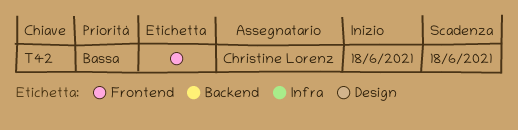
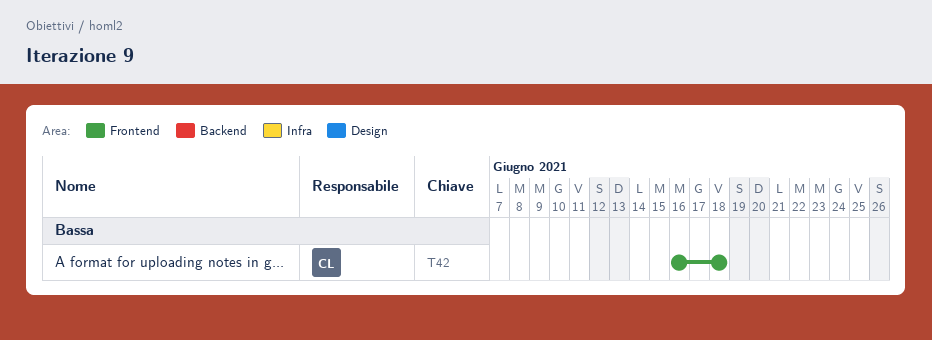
T42, start: Jun 18 -> Jun 16

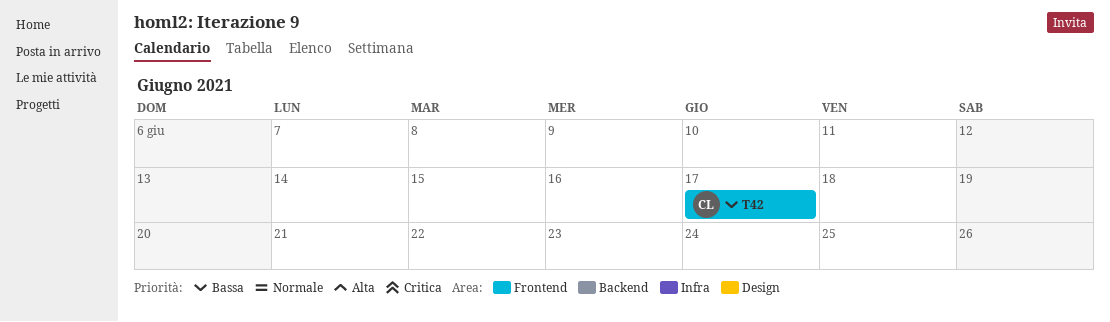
T42, start: Jun 16 -> Jun 17
T42, due: Jun 18 -> Jun 17

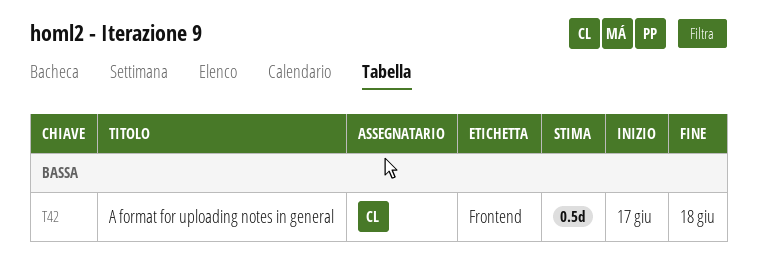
T42, due: Jun 17 -> Jun 18

